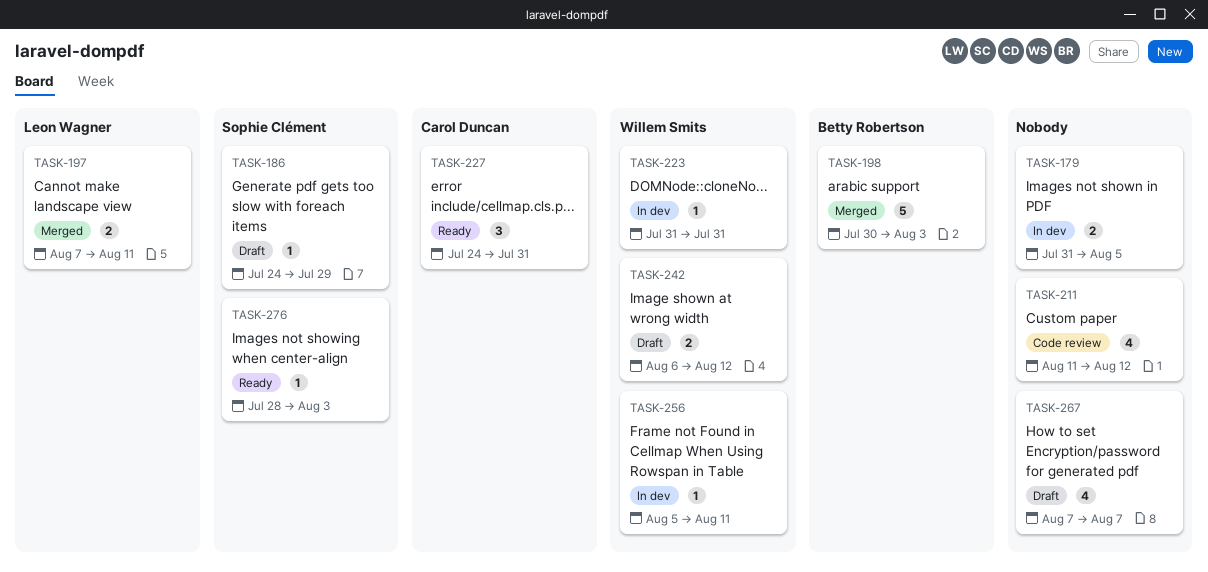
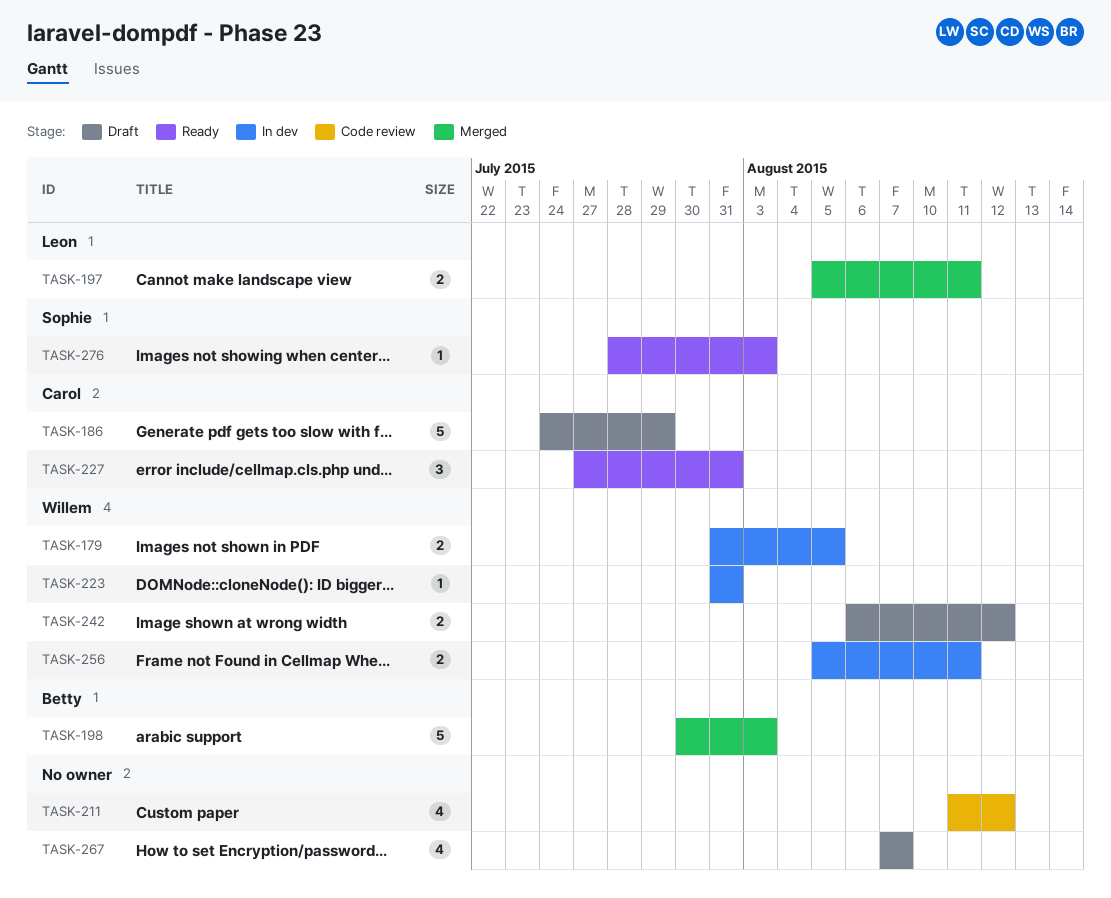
TASK-179, owner: none -> Willem Smits
TASK-186, owner: Sophie Clément -> Carol Duncan
TASK-186, estimate: 1 -> 5
TASK-197, start: Aug 7 -> Aug 5
TASK-227, start: Jul 24 -> Jul 27
TASK-256, estimate: 1 -> 2

